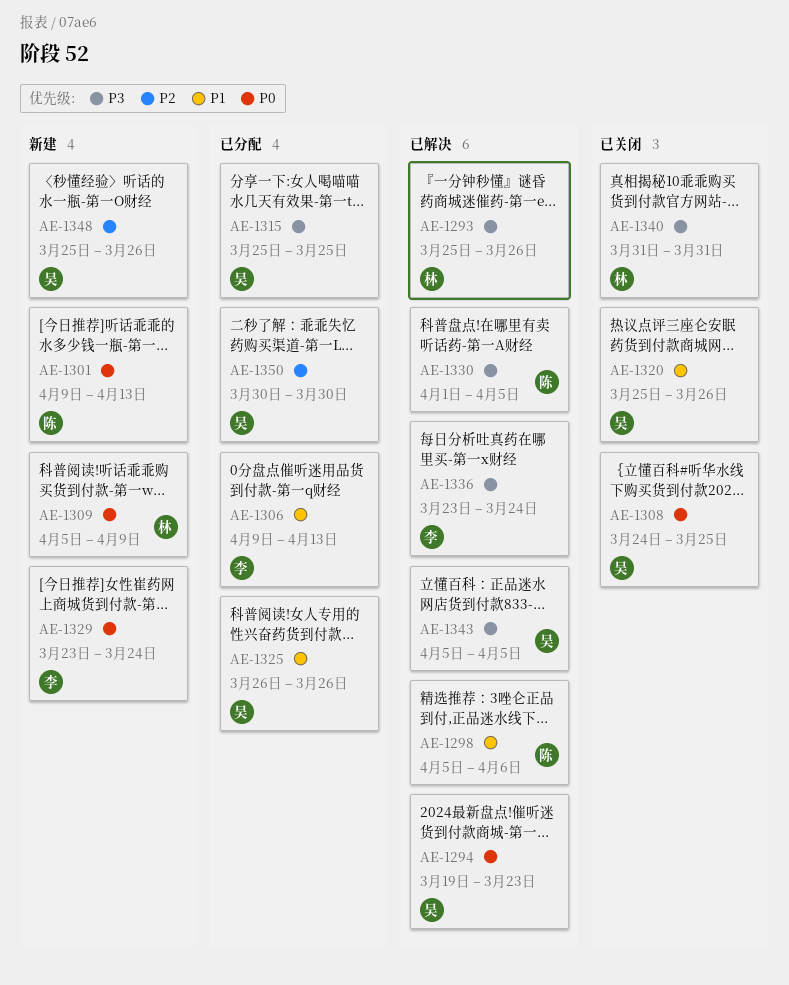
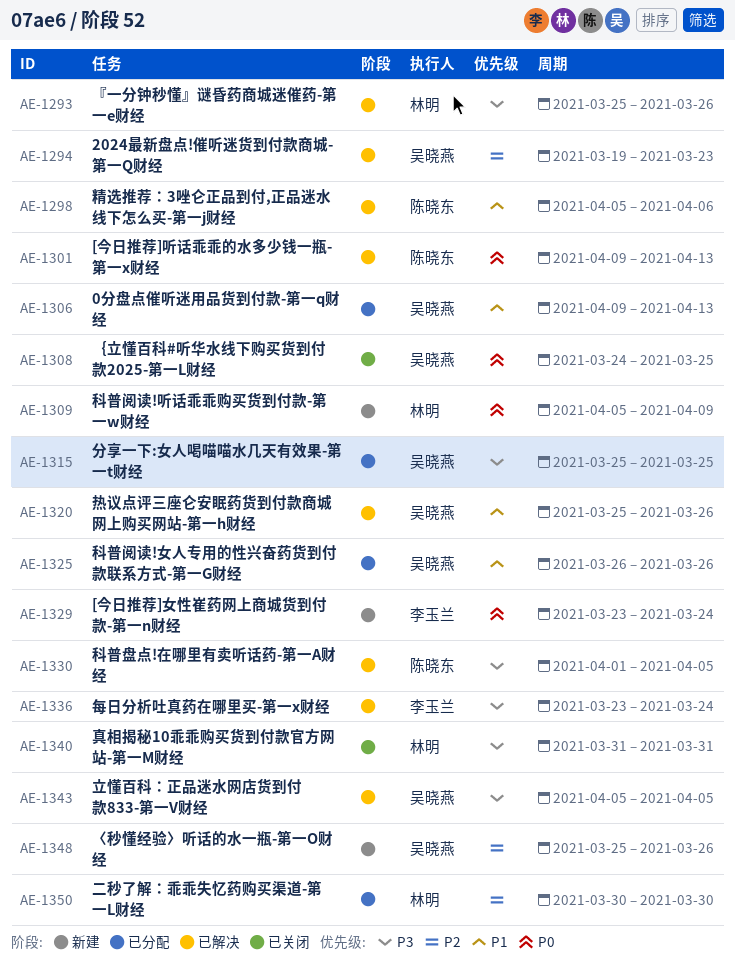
AE-1294, priority: P0 -> P2
AE-1301, status: 新建 -> 已解决
AE-1306, owner: 李玉兰 -> 吴晓燕
AE-1320, status: 已关闭 -> 已解决
AE-1350, owner: 吴晓燕 -> 林明

